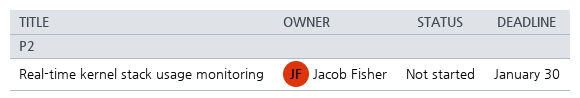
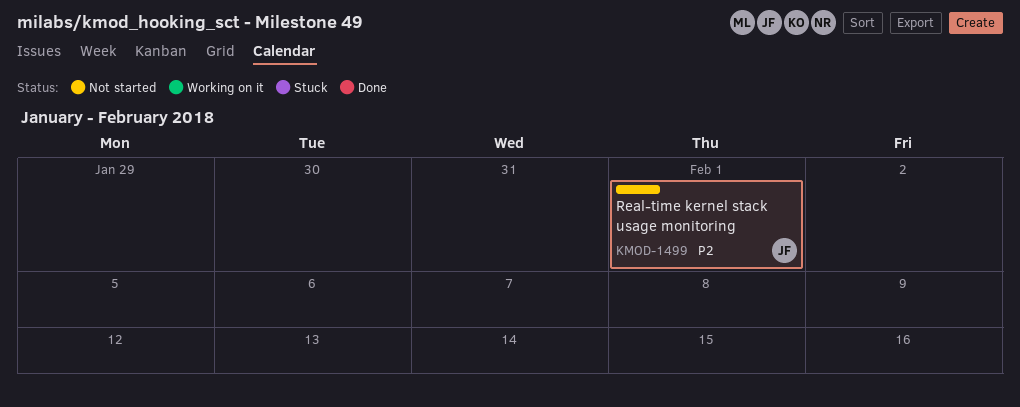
Real-time kernel stack usage monitoring, due: Jan 30 -> Feb 1

